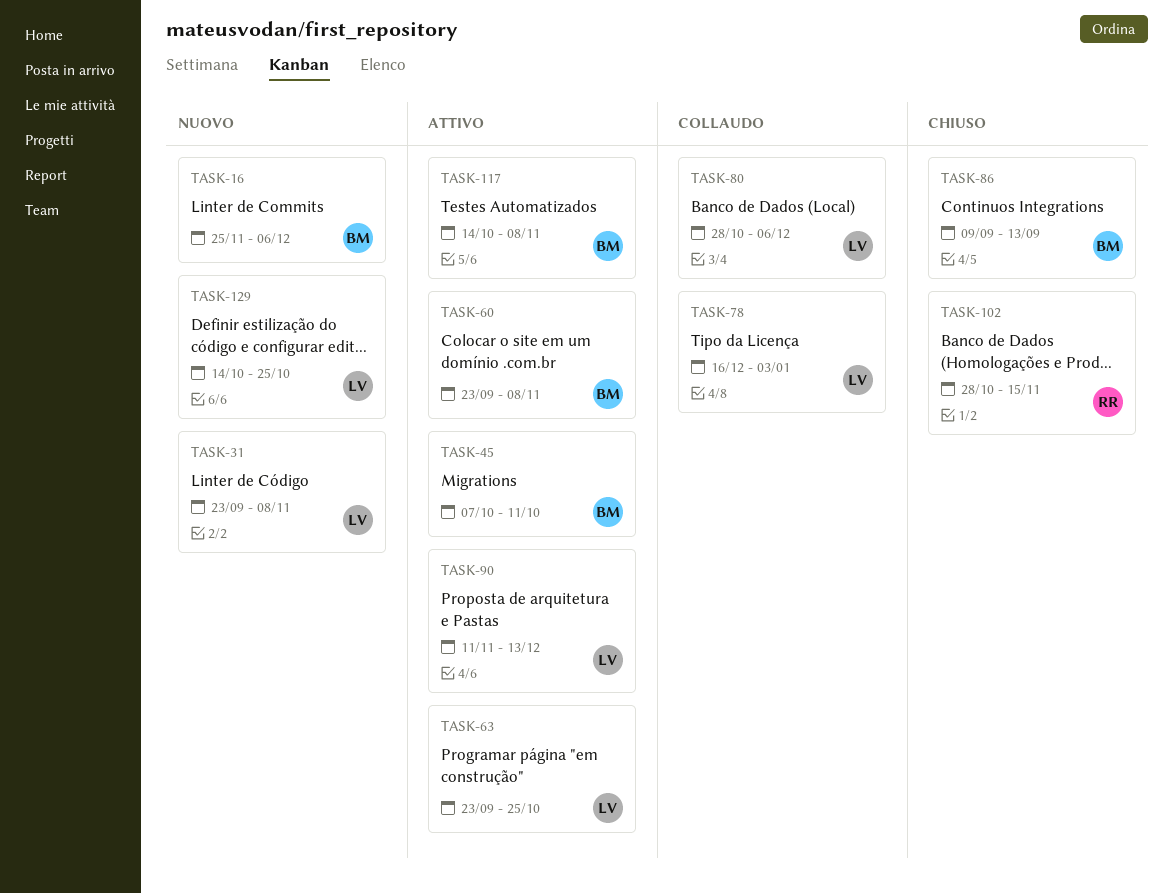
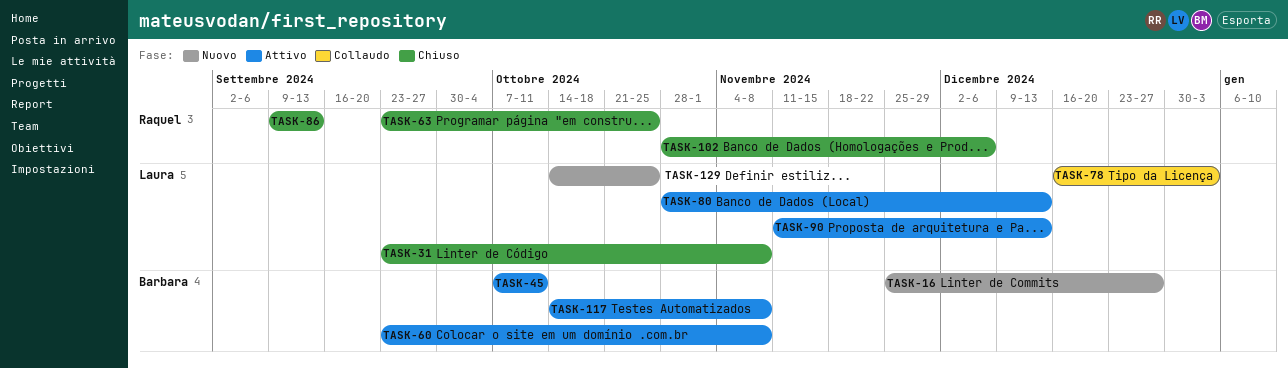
TASK-16, due: Dec 6 -> Dec 27
TASK-31, status: Nuovo -> Chiuso
TASK-63, status: Attivo -> Chiuso
TASK-63, owner: Laura -> Raquel
TASK-80, status: Collaudo -> Attivo
TASK-80, due: Dec 6 -> Dec 13
TASK-86, owner: Barbara -> Raquel
TASK-102, due: Nov 15 -> Dec 6

